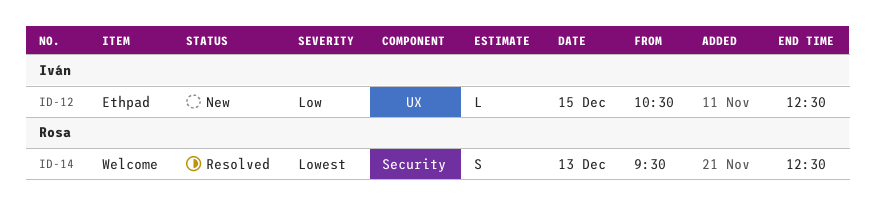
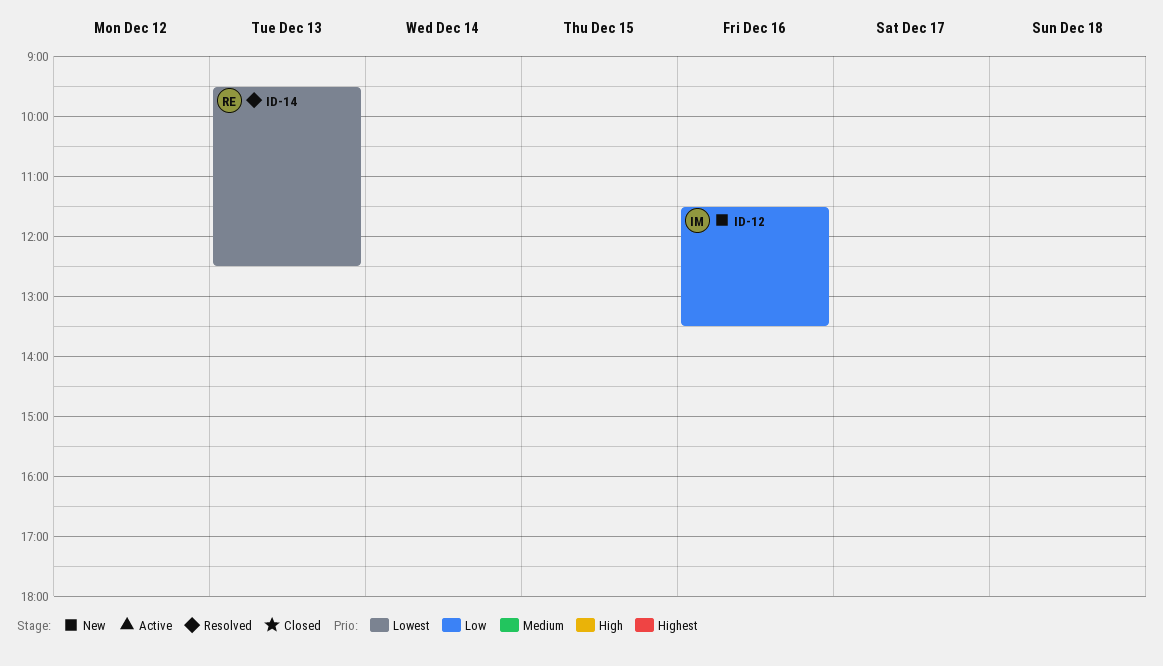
ID-12, day: Dec 15 -> Dec 16
ID-12, begins: 10:30 -> 11:30
ID-12, ends: 12:30 -> 13:30

